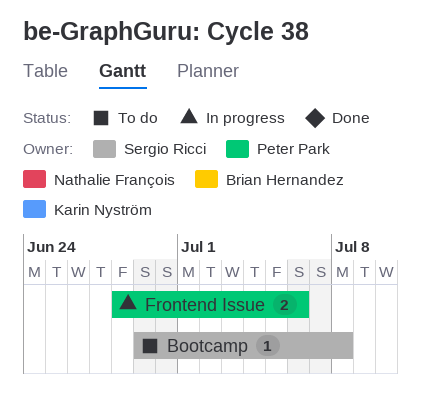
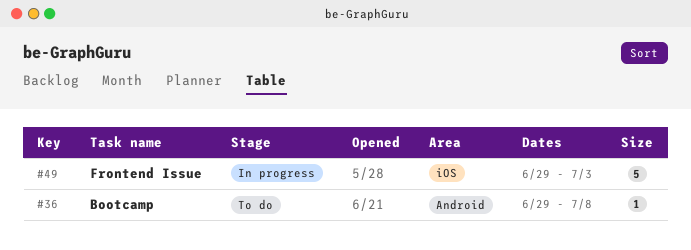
Frontend Issue, estimate: 2 -> 5
Frontend Issue, start: Jun 28 -> Jun 29
Frontend Issue, due: Jul 6 -> Jul 3

